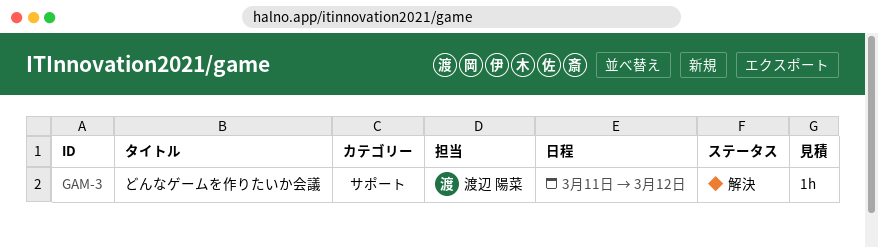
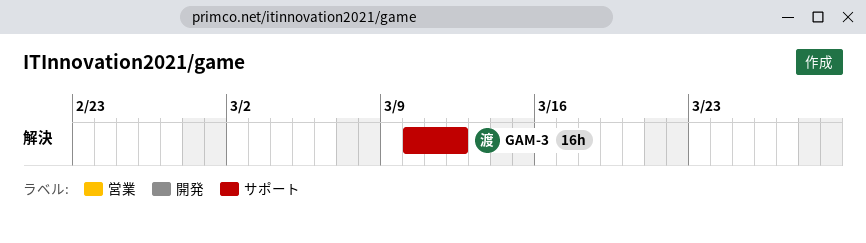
GAM-3, estimate: 1h -> 16h
GAM-3, start: Mar 11 -> Mar 10

